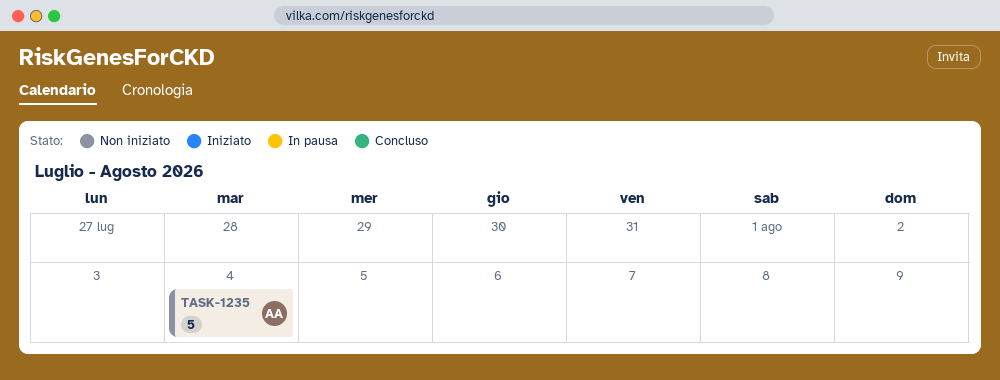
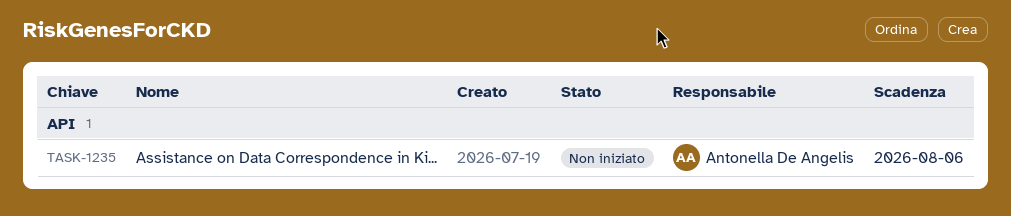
TASK-1235, due: Aug 4 -> Aug 6

